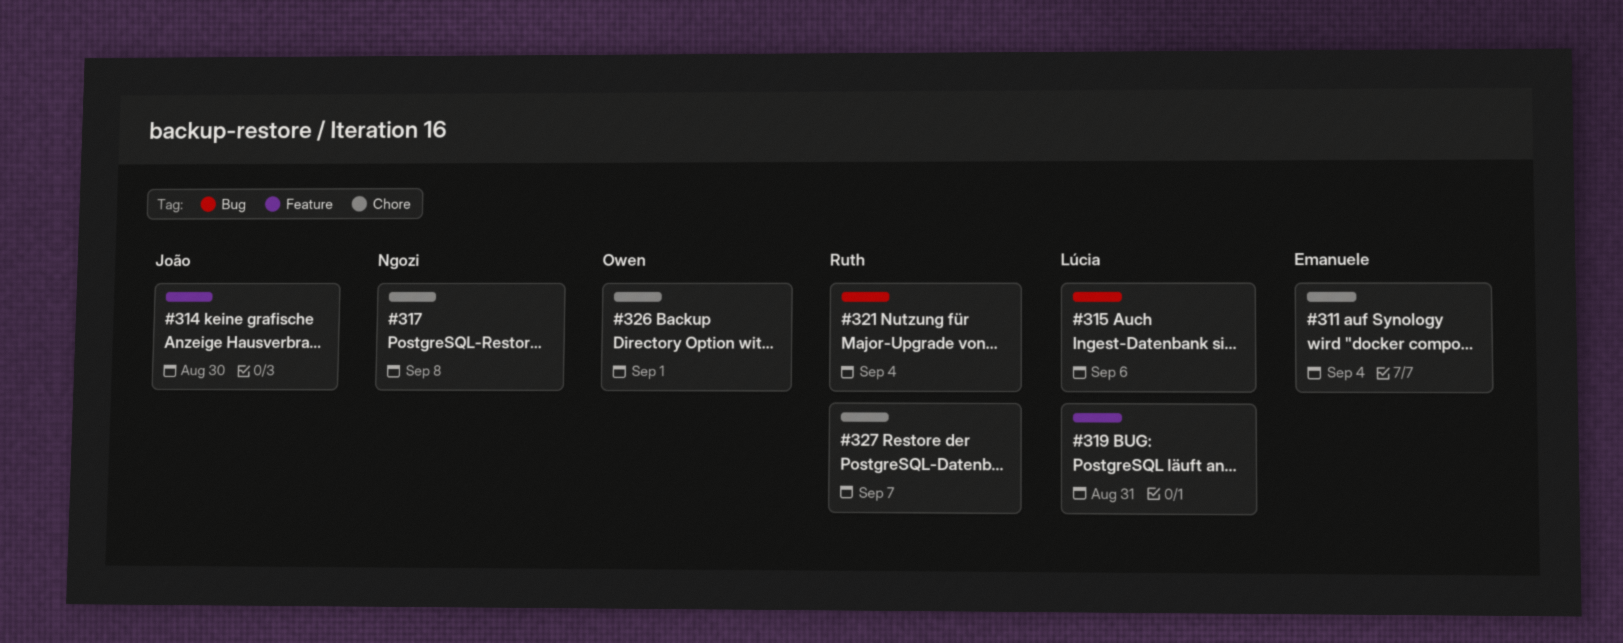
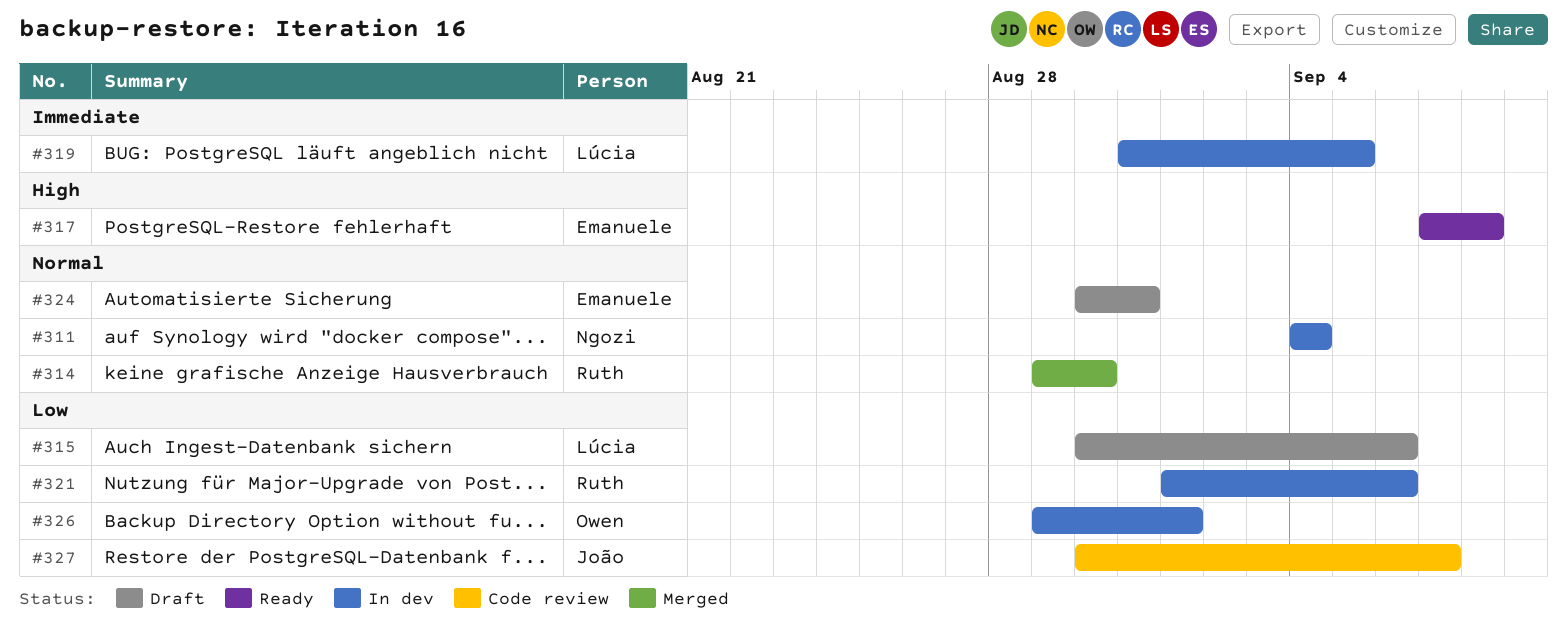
#311, owner: Emanuele -> Ngozi
#314, owner: João -> Ruth
#317, owner: Ngozi -> Emanuele
#319, due: Aug 31 -> Sep 5
#321, due: Sep 4 -> Sep 6
#324: none -> present
#327, owner: Ruth -> João

